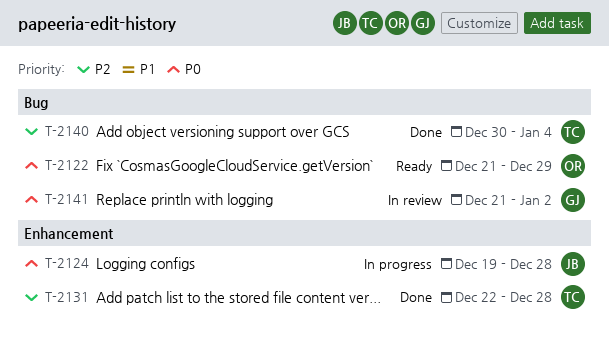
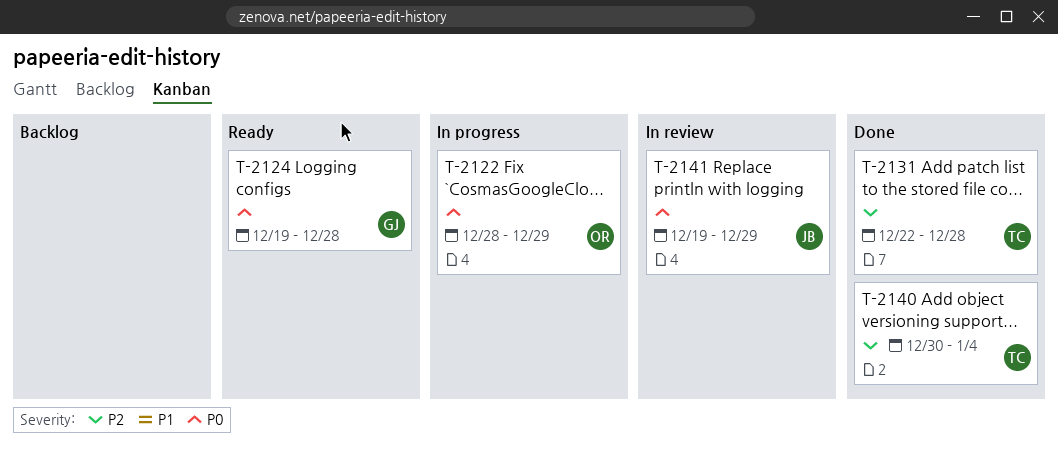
T-2122, status: Ready -> In progress
T-2122, start: Dec 21 -> Dec 28
T-2124, status: In progress -> Ready
T-2124, owner: JB -> GJ
T-2141, owner: GJ -> JB
T-2141, start: Dec 21 -> Dec 19
T-2141, due: Jan 2 -> Dec 29

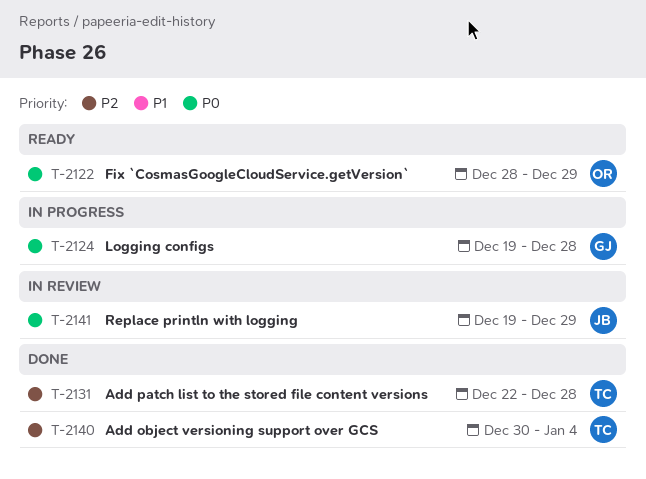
T-2122, status: In progress -> Ready
T-2124, status: Ready -> In progress

